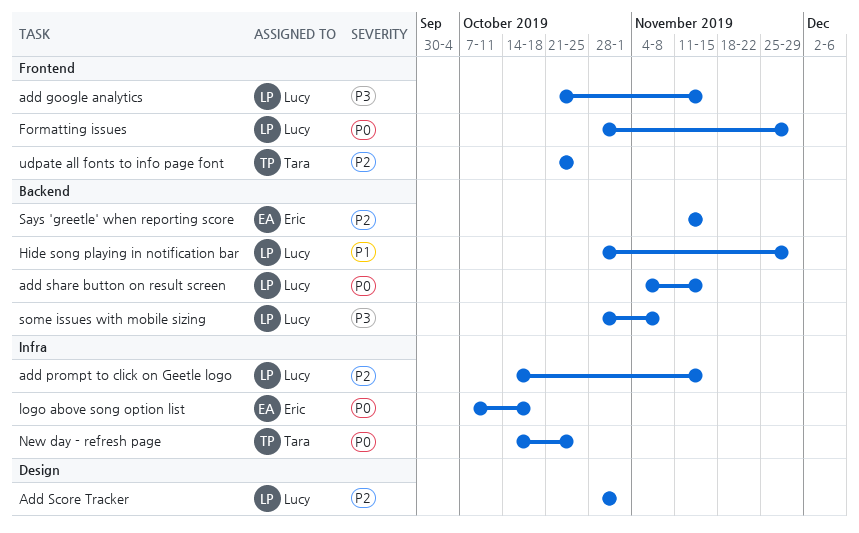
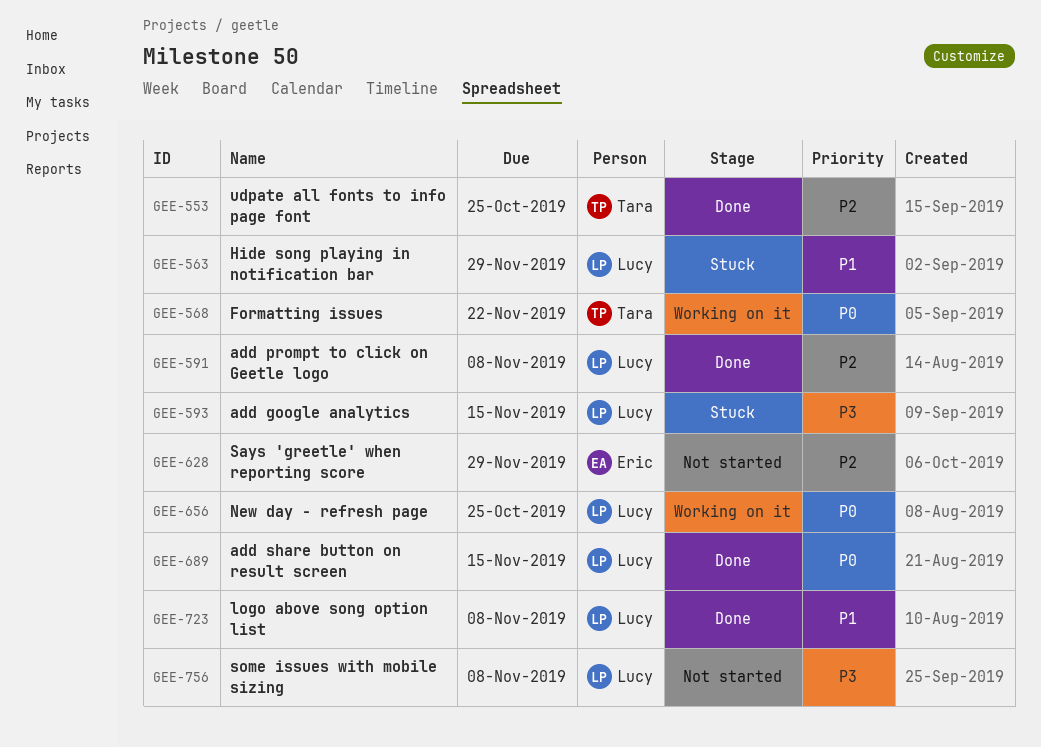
add prompt to click on Geetle logo, due: Nov 15 -> Nov 8
Add Score Tracker: present -> none
Formatting issues, owner: Lucy -> Tara
Formatting issues, due: Nov 29 -> Nov 22
logo above song option list, owner: Eric -> Lucy
logo above song option list, priority: P0 -> P1
logo above song option list, due: Oct 18 -> Nov 8
New day - refresh page, owner: Tara -> Lucy
Says 'greetle' when reporting score, due: Nov 15 -> Nov 29

